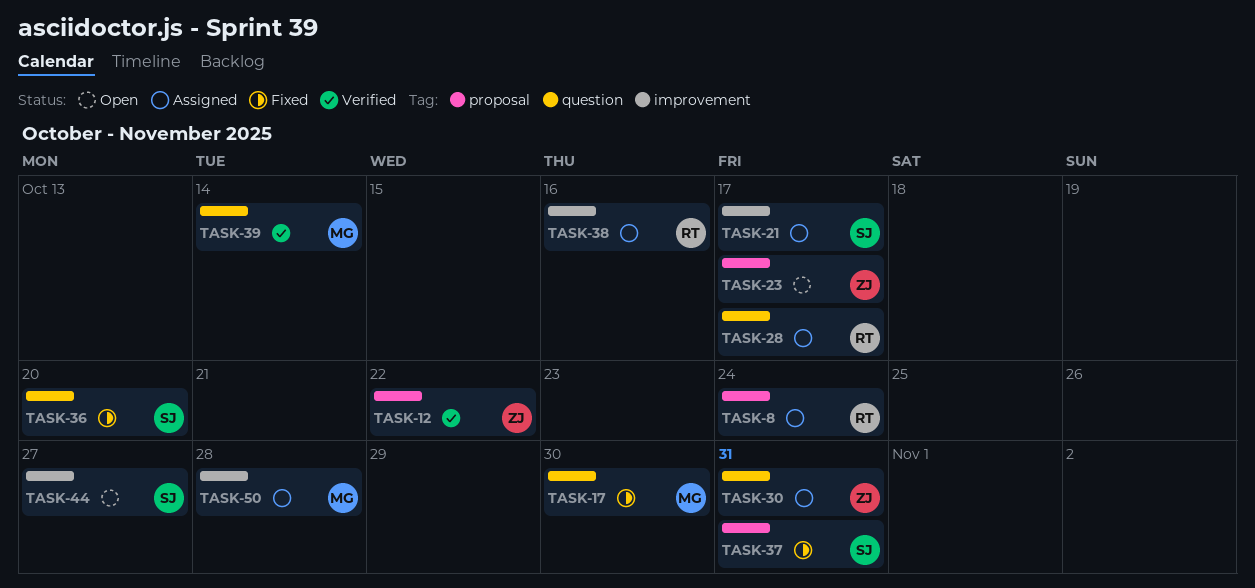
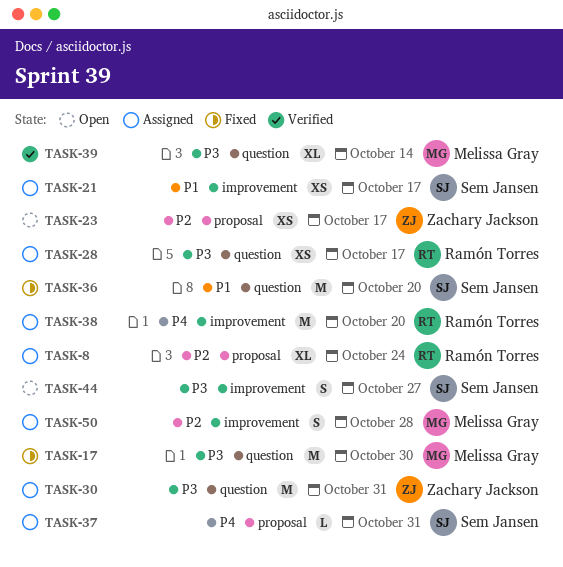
TASK-12: present -> none
TASK-37, status: Fixed -> Assigned
TASK-38, due: Oct 16 -> Oct 20

